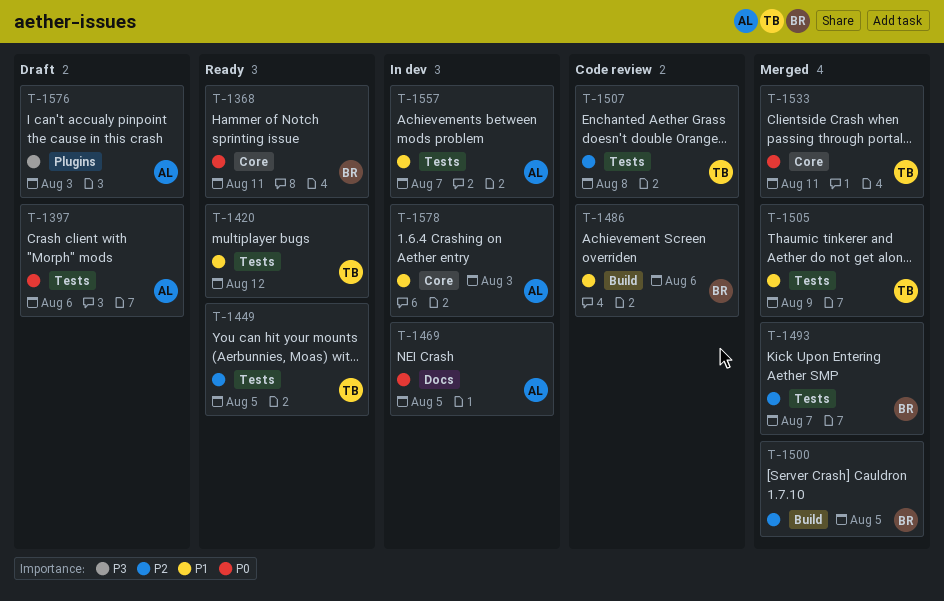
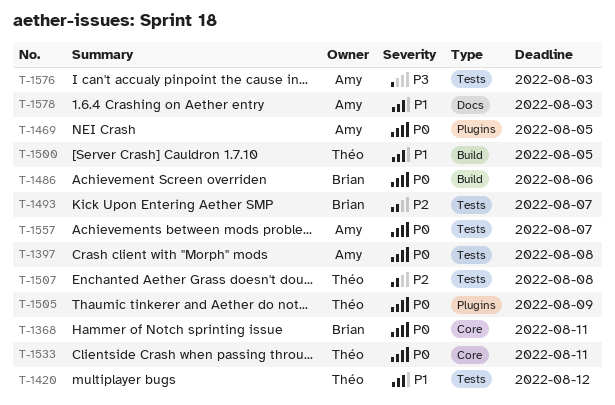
T-1397, due: Aug 6 -> Aug 8
T-1449: present -> none
T-1469, label: Docs -> Plugins
T-1486, priority: P1 -> P0
T-1500, owner: Brian -> Théo
T-1500, priority: P2 -> P1
T-1505, priority: P1 -> P0
T-1505, label: Tests -> Plugins
T-1557, priority: P1 -> P0
T-1576, label: Plugins -> Tests
T-1578, label: Core -> Docs

